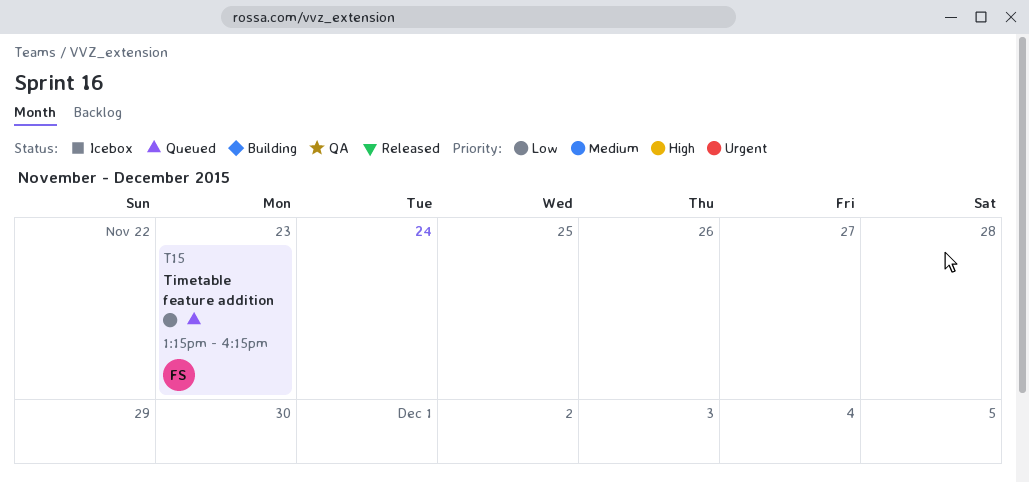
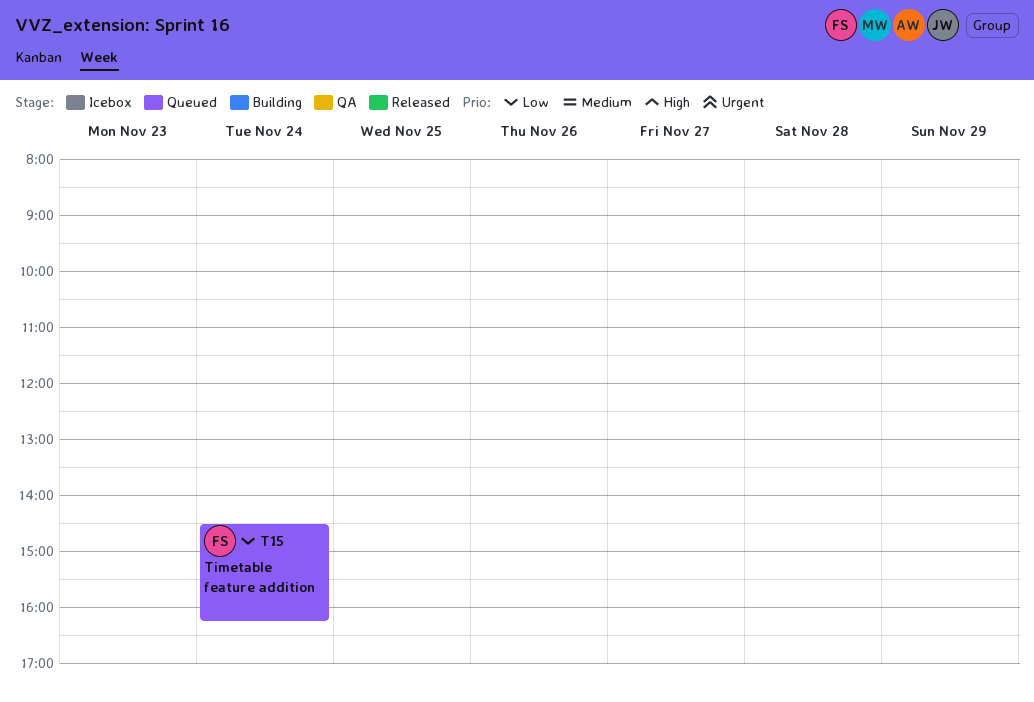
T15, day: Nov 23 -> Nov 24
T15, begins: 13:15 -> 14:30

